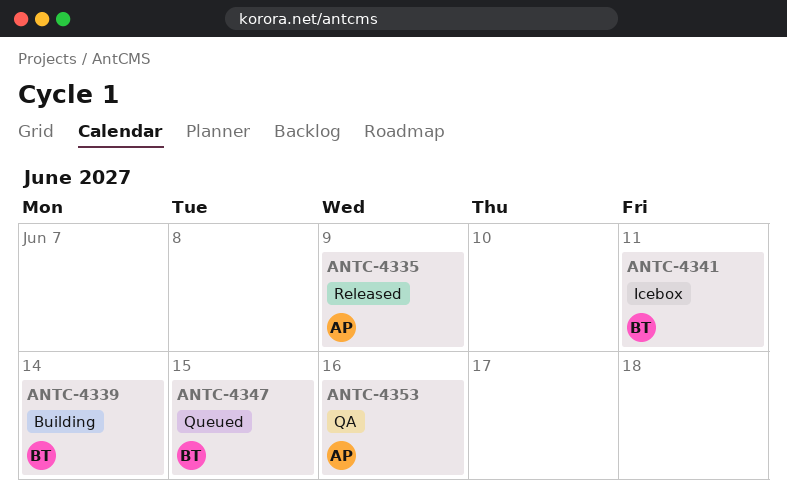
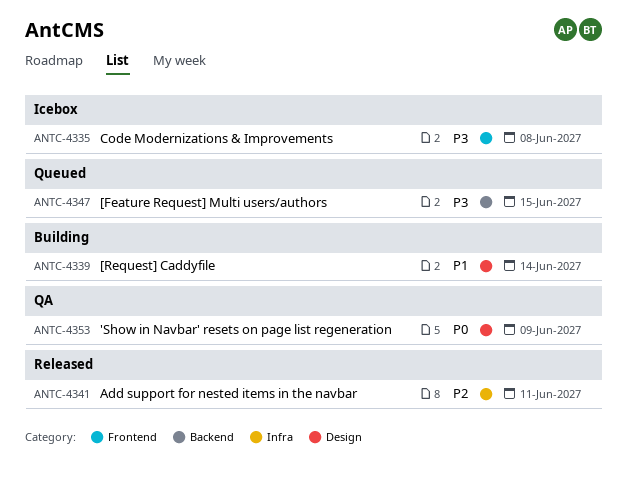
ANTC-4335, status: Released -> Icebox
ANTC-4335, due: Jun 9 -> Jun 8
ANTC-4341, status: Icebox -> Released
ANTC-4353, due: Jun 16 -> Jun 9

